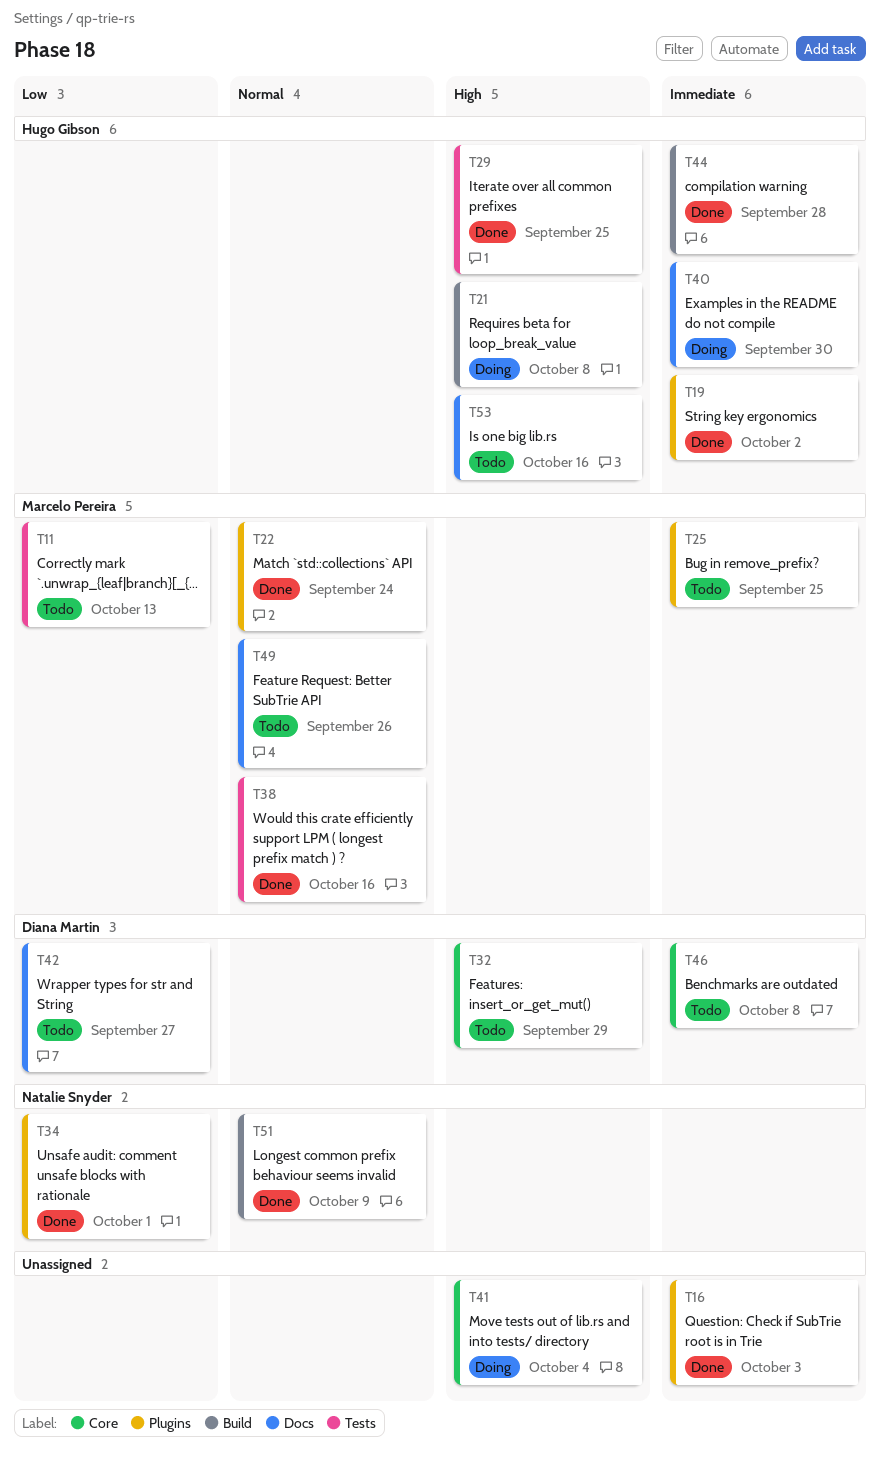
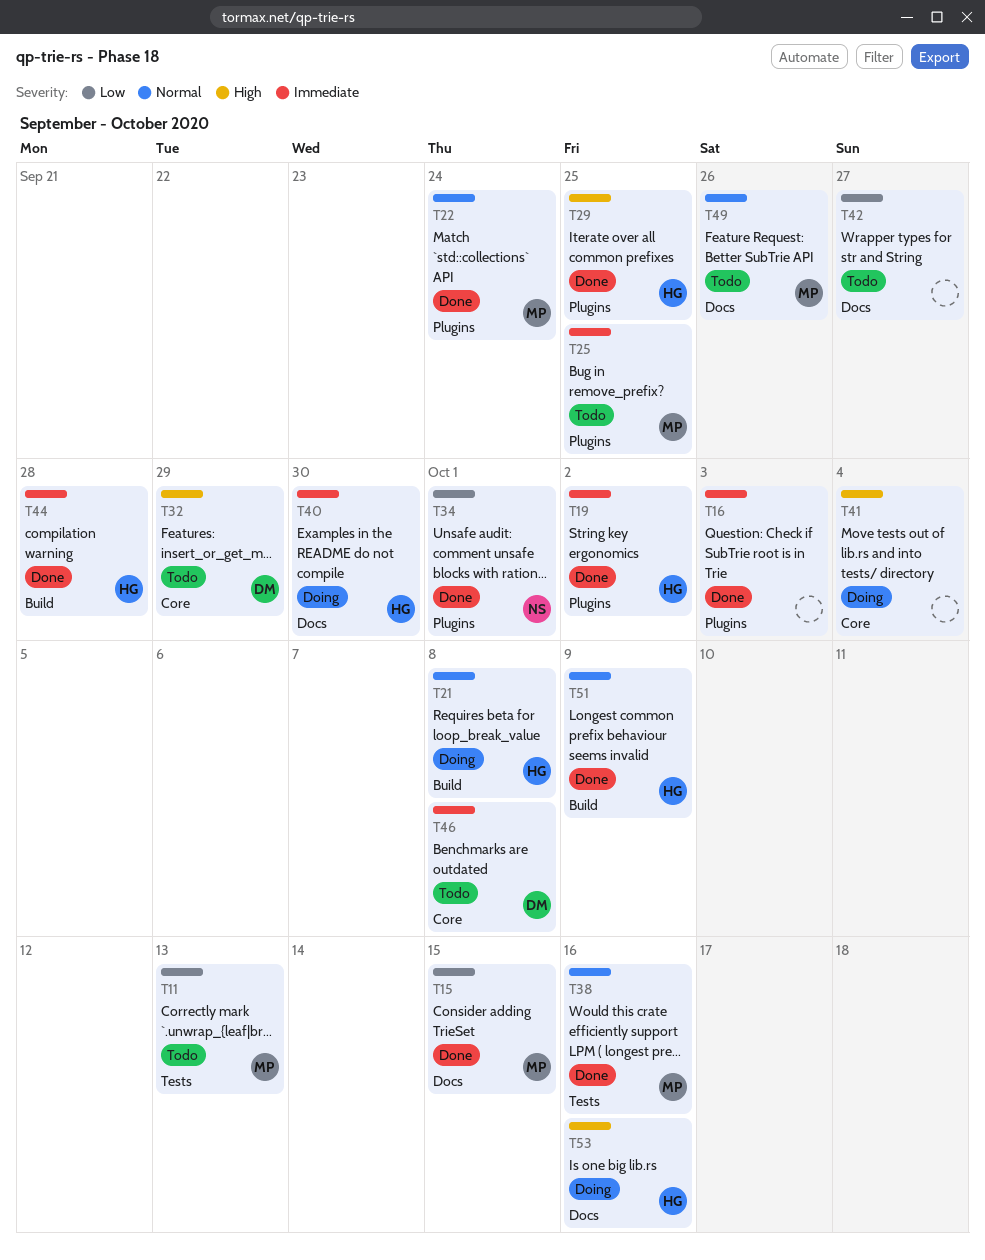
T15: none -> present
T21, priority: High -> Normal
T29, label: Tests -> Plugins
T42, owner: Diana Martin -> none
T51, owner: Natalie Snyder -> Hugo Gibson
T53, status: Todo -> Doing

